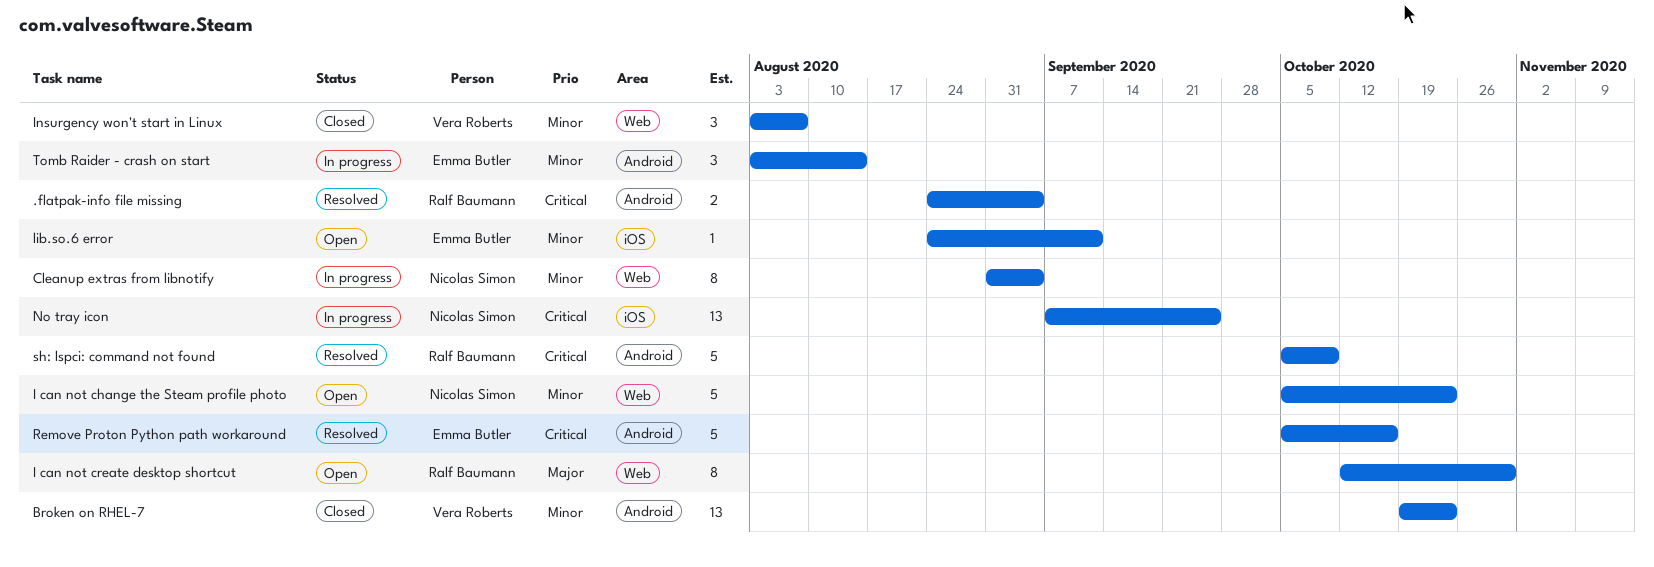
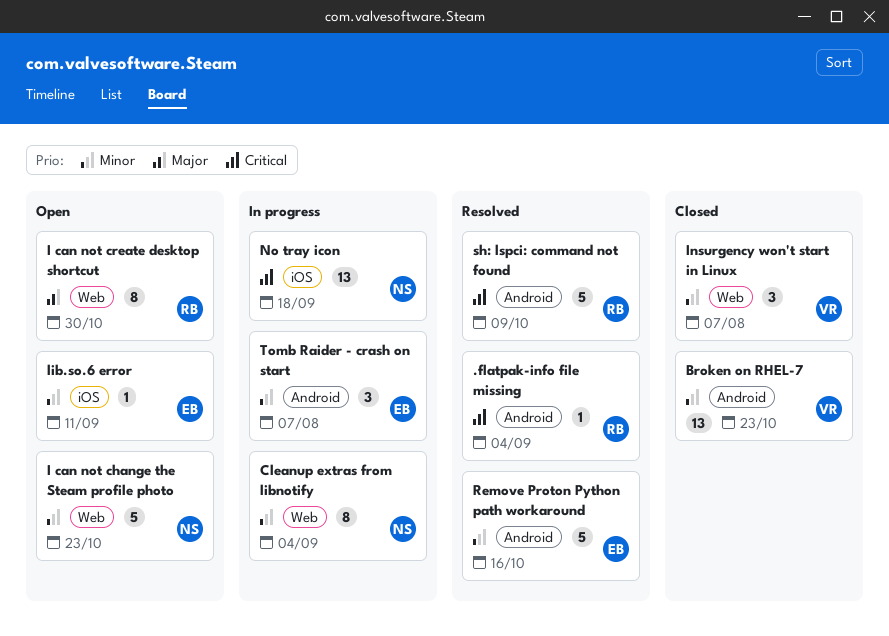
.flatpak-info file missing, estimate: 2 -> 1
No tray icon, due: Sep 25 -> Sep 18
Remove Proton Python path workaround, priority: Critical -> Minor
Tomb Raider - crash on start, due: Aug 14 -> Aug 7

